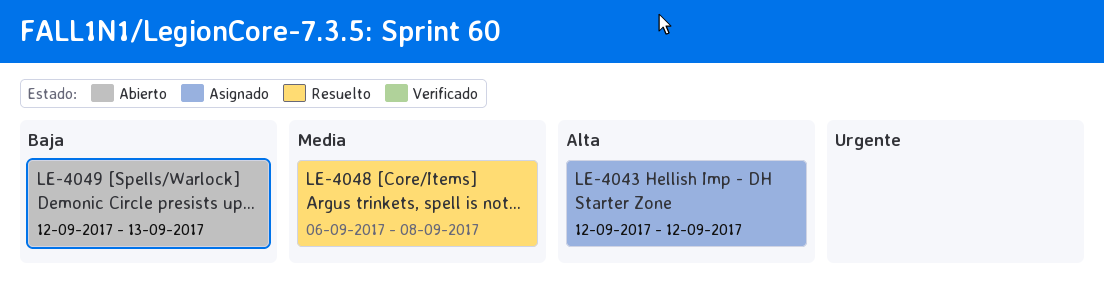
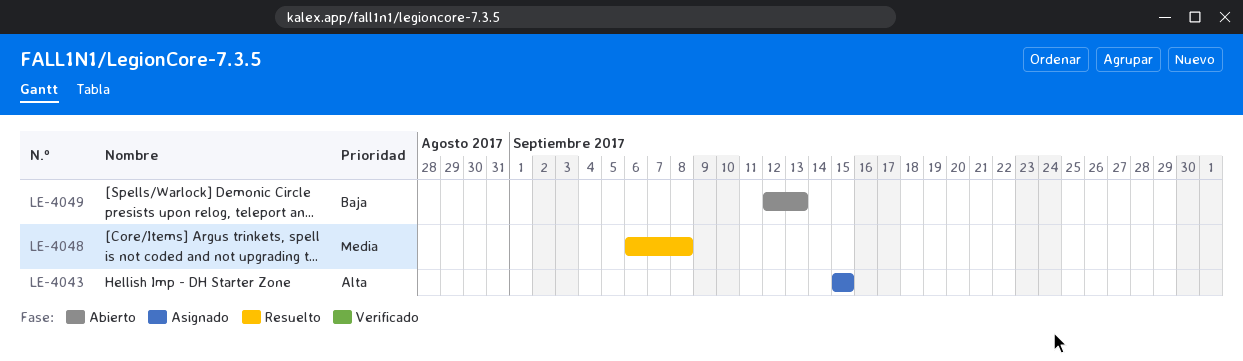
LE-4043, start: Sep 12 -> Sep 15
LE-4043, due: Sep 12 -> Sep 15

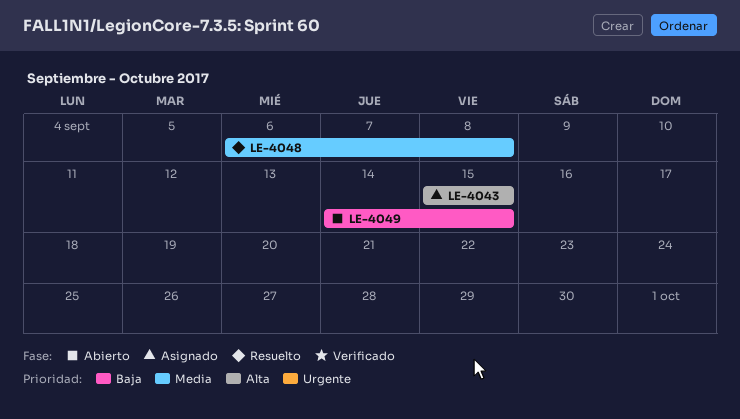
LE-4049, start: Sep 12 -> Sep 14
LE-4049, due: Sep 13 -> Sep 15

